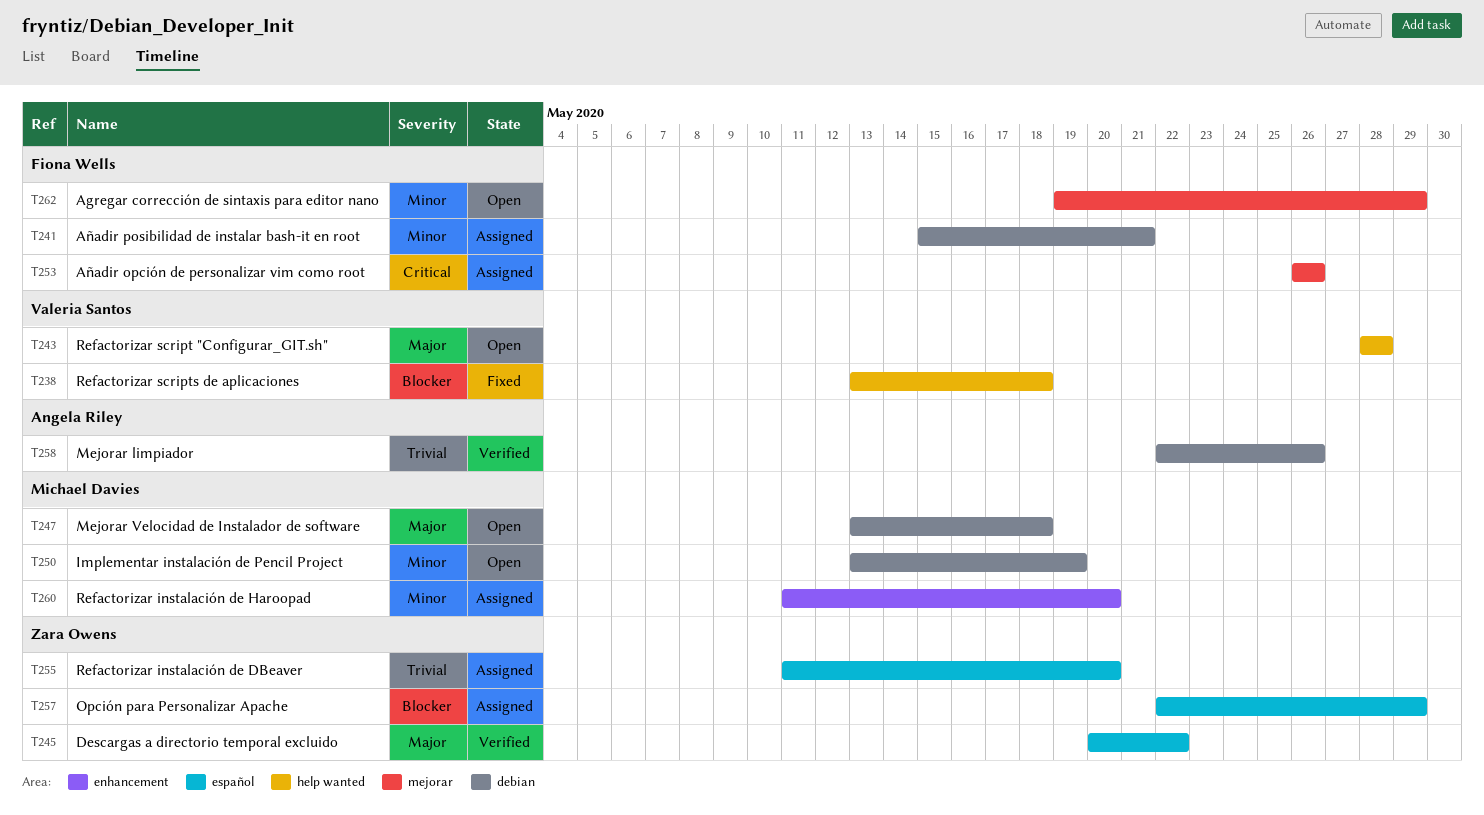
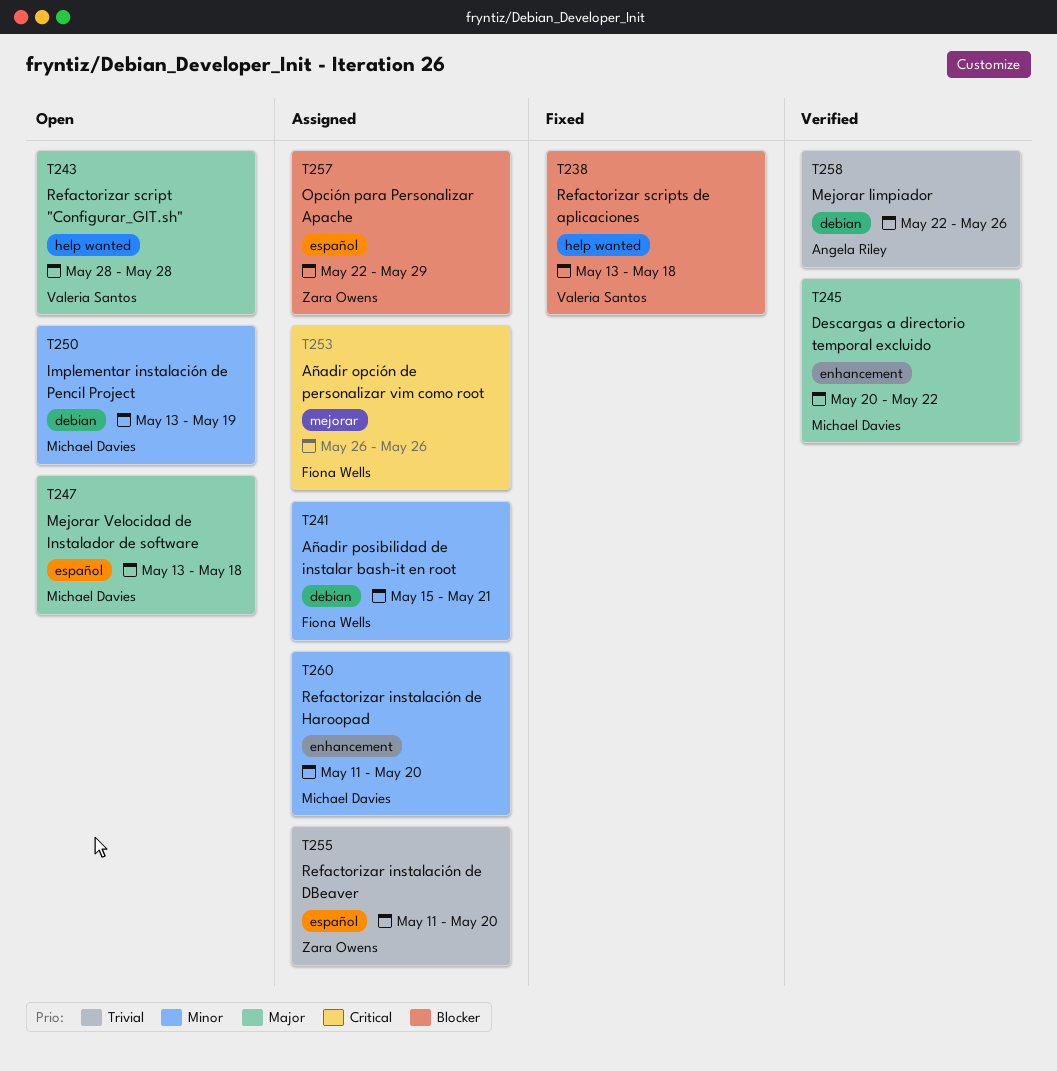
T245, owner: Zara Owens -> Michael Davies
T245, label: español -> enhancement
T247, label: debian -> español
T262: present -> none

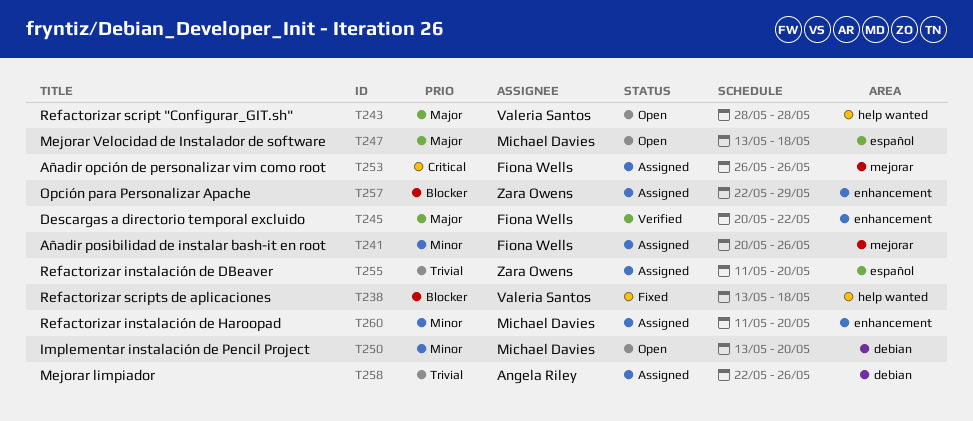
T241, label: debian -> mejorar
T241, start: May 15 -> May 20
T241, due: May 21 -> May 26
T245, owner: Michael Davies -> Fiona Wells
T250, due: May 19 -> May 20
T257, label: español -> enhancement
T258, status: Verified -> Assigned

